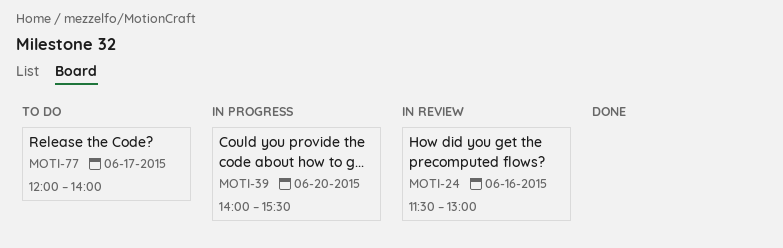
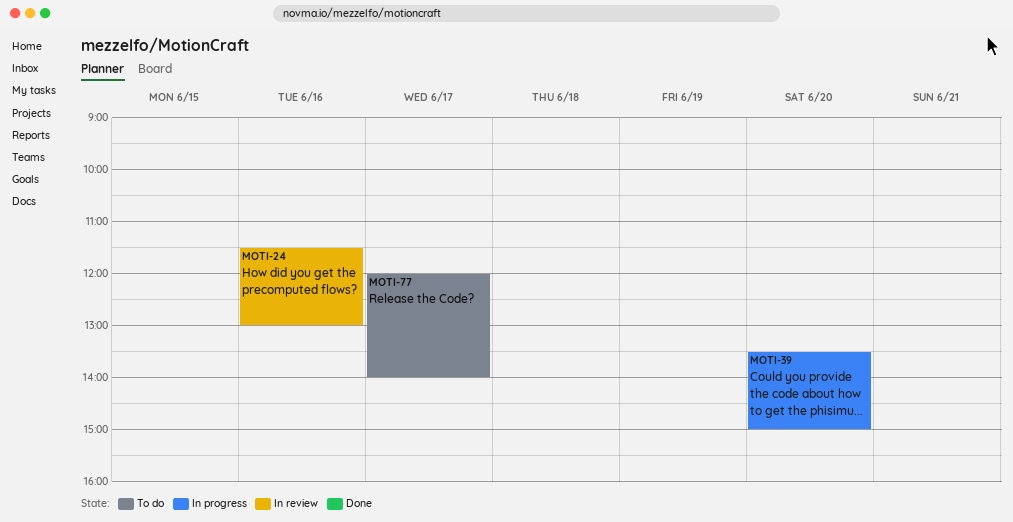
MOTI-39, begins: 14:00 -> 13:30
MOTI-39, ends: 15:30 -> 15:00

